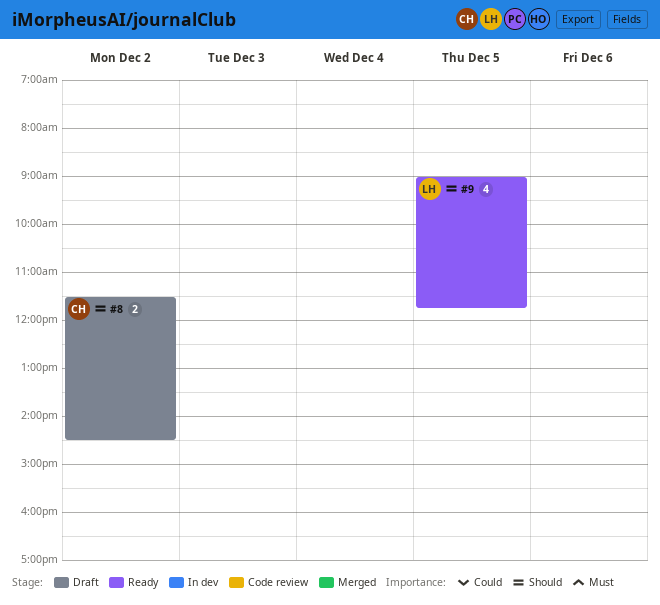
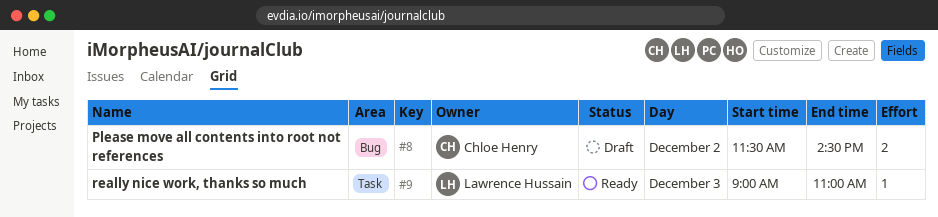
#9, estimate: 4 -> 1
#9, day: Dec 5 -> Dec 3
#9, ends: 11:45 -> 11:00

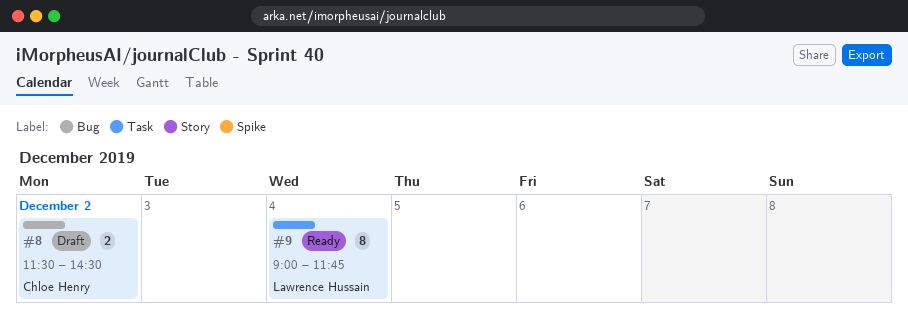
#9, estimate: 1 -> 8
#9, day: Dec 3 -> Dec 4
#9, ends: 11:00 -> 11:45

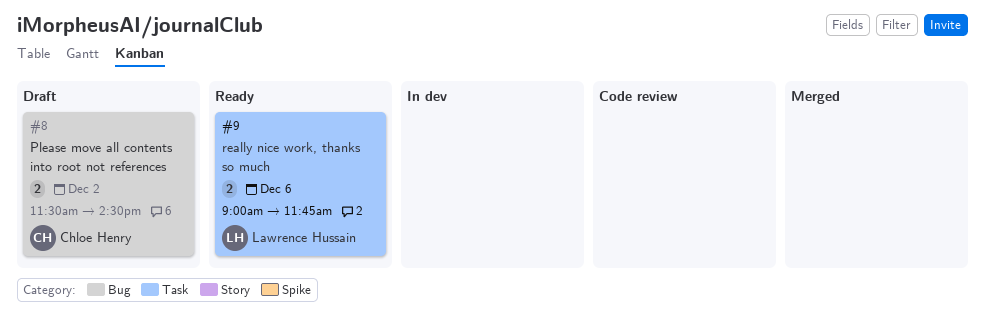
#9, estimate: 8 -> 2
#9, day: Dec 4 -> Dec 6

